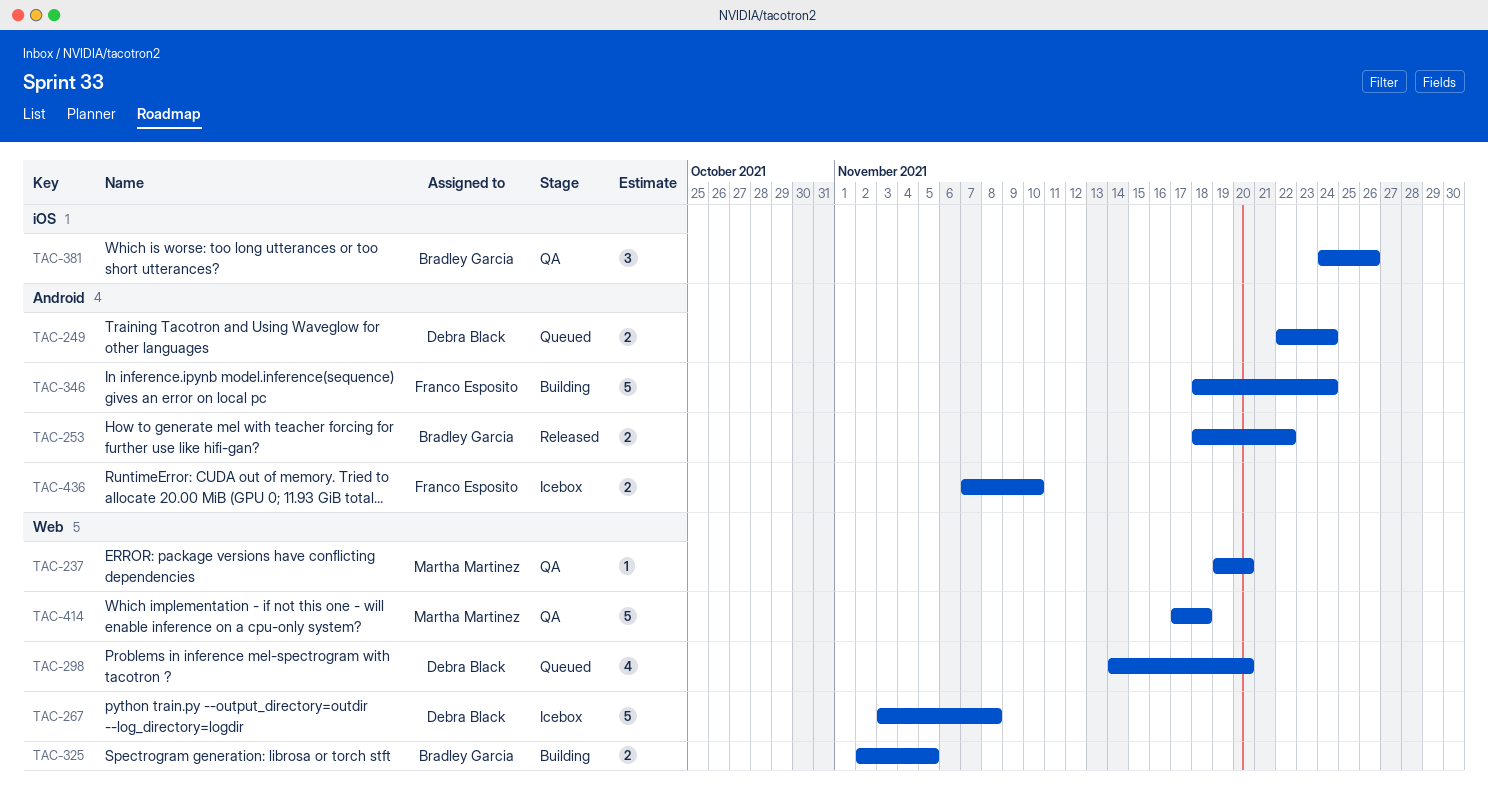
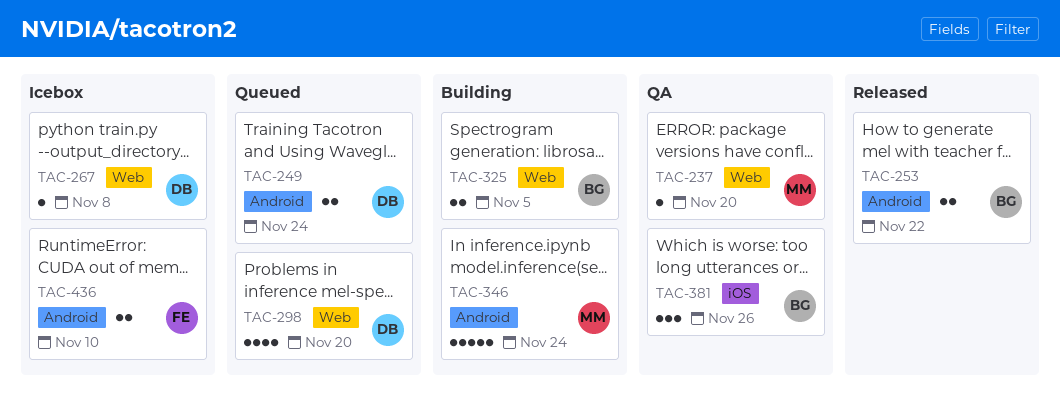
TAC-267, estimate: 5 -> 1
TAC-346, owner: Franco Esposito -> Martha Martinez
TAC-414: present -> none

